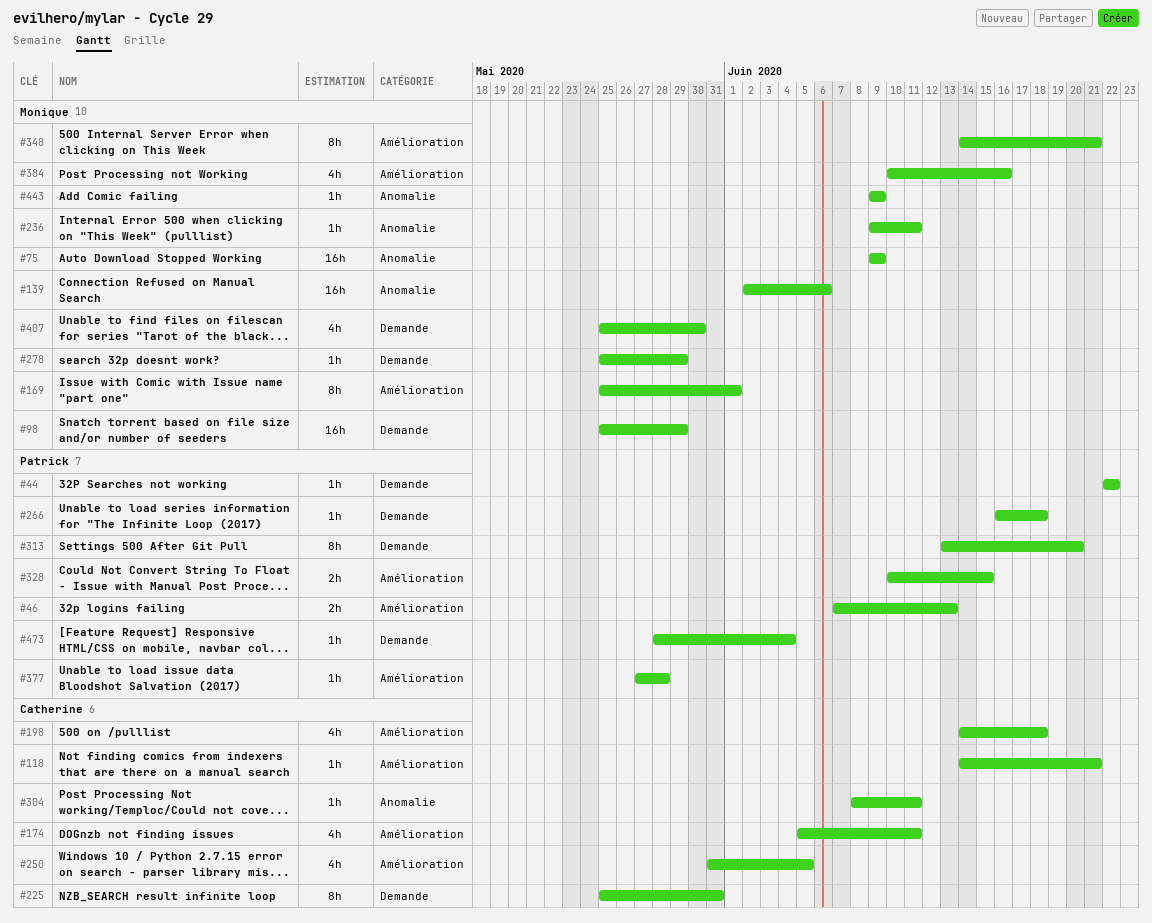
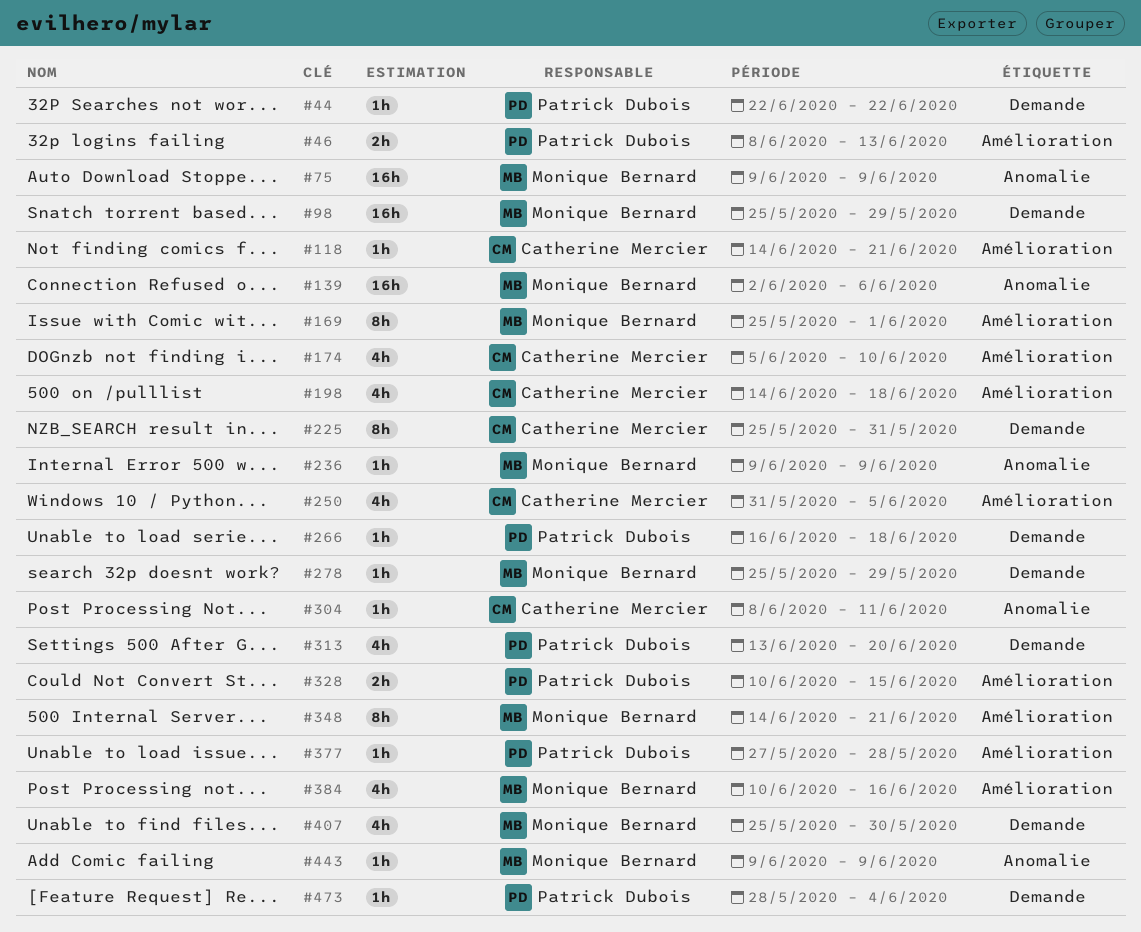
#46, start: Jun 7 -> Jun 8
#174, due: Jun 11 -> Jun 10
#236, due: Jun 11 -> Jun 9
#313, estimate: 8h -> 4h

